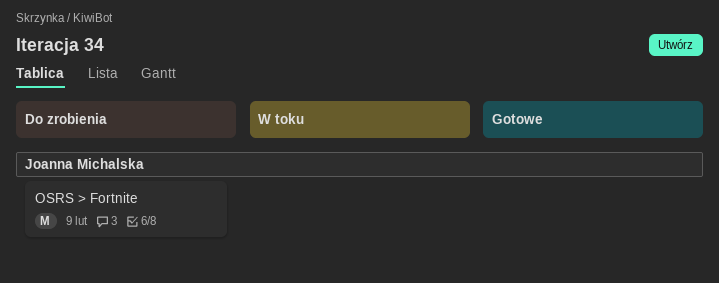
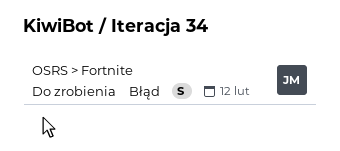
OSRS > Fortnite, estimate: M -> S
OSRS > Fortnite, due: Feb 9 -> Feb 12

